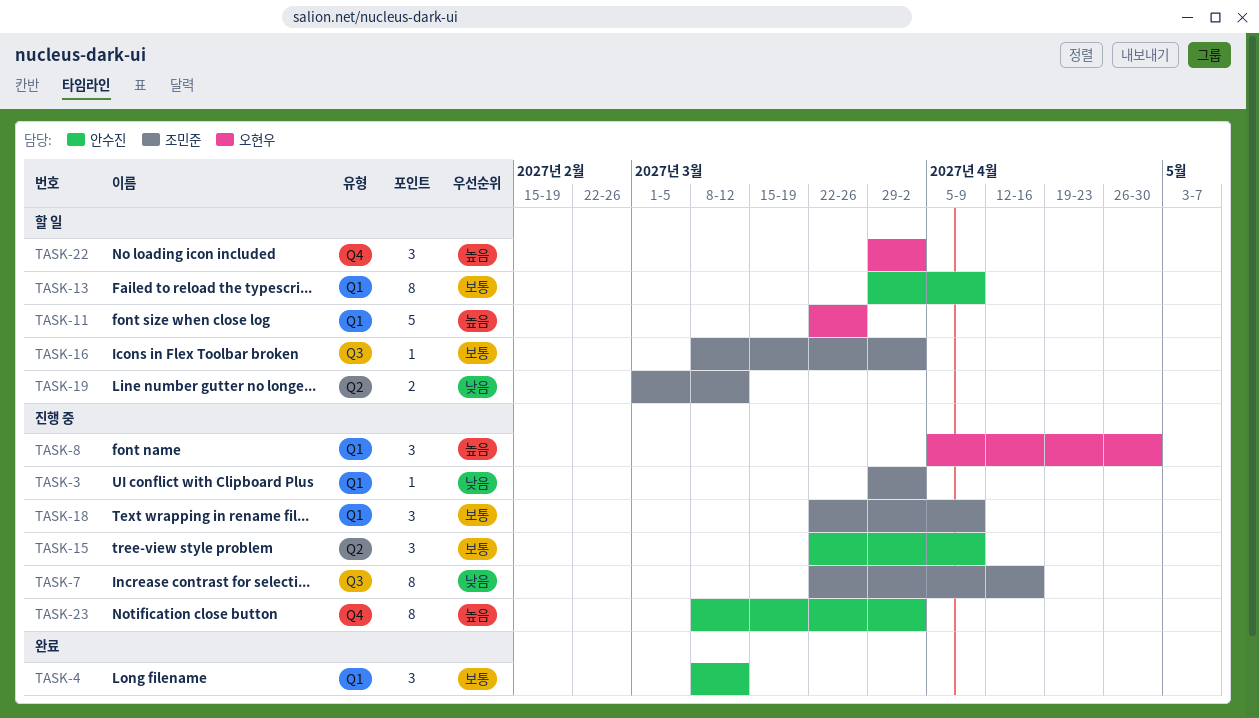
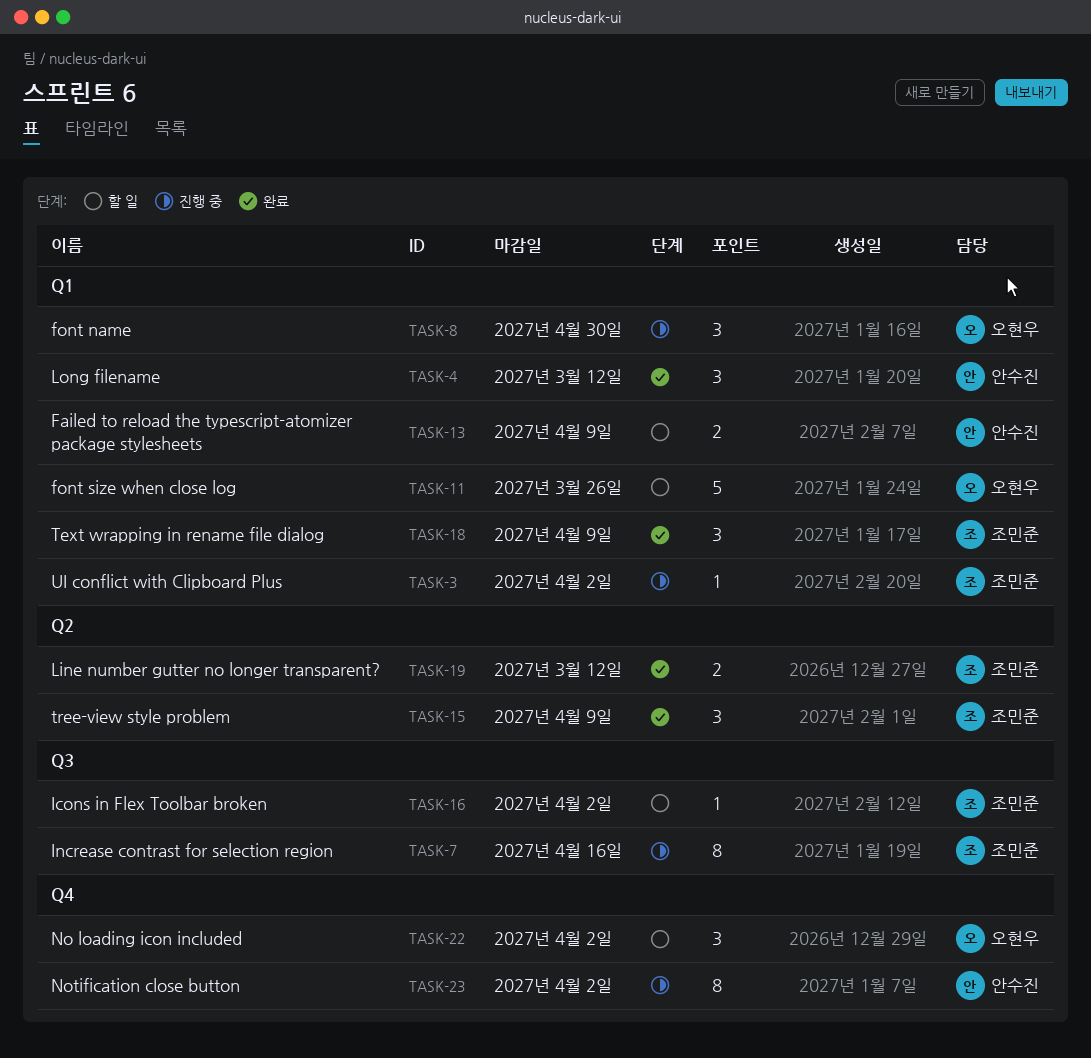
TASK-13, estimate: 8 -> 2
TASK-15, status: 진행 중 -> 완료
TASK-15, owner: 안수진 -> 조민준
TASK-18, status: 진행 중 -> 완료
TASK-19, status: 할 일 -> 완료

